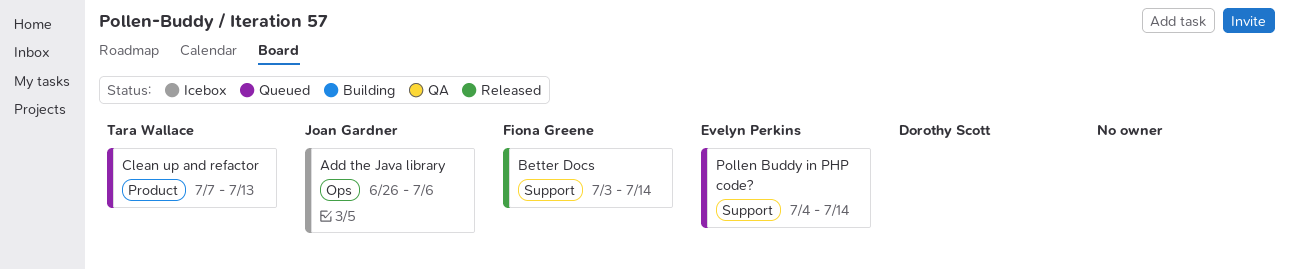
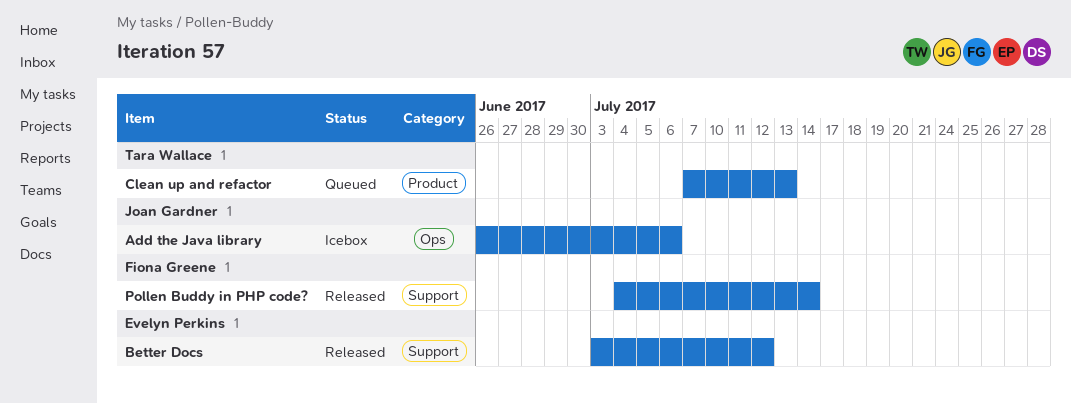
Better Docs, owner: Fiona Greene -> Evelyn Perkins
Better Docs, due: Jul 14 -> Jul 12
Pollen Buddy in PHP code?, status: Queued -> Released
Pollen Buddy in PHP code?, owner: Evelyn Perkins -> Fiona Greene

